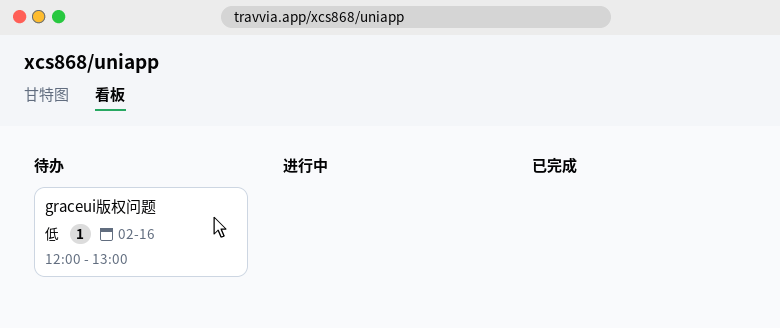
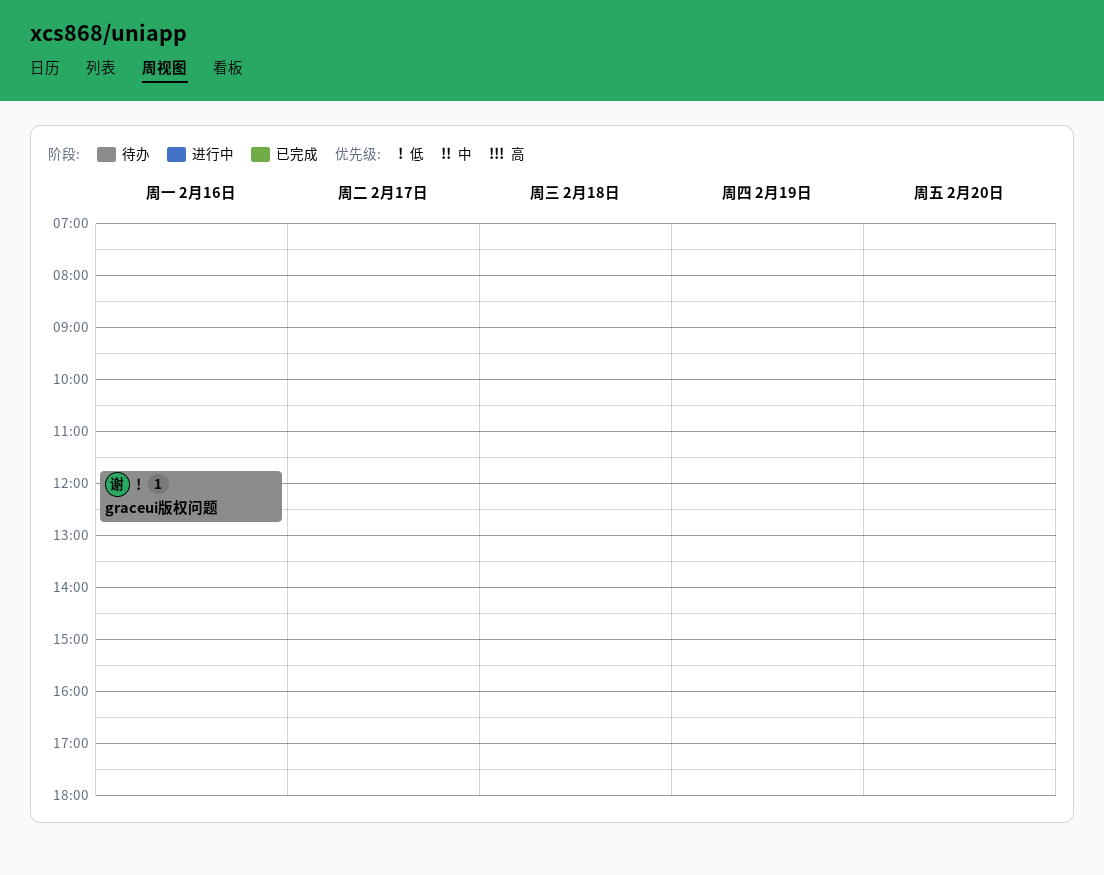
graceui版权问题, begins: 12:00 -> 11:45
graceui版权问题, ends: 13:00 -> 12:45

